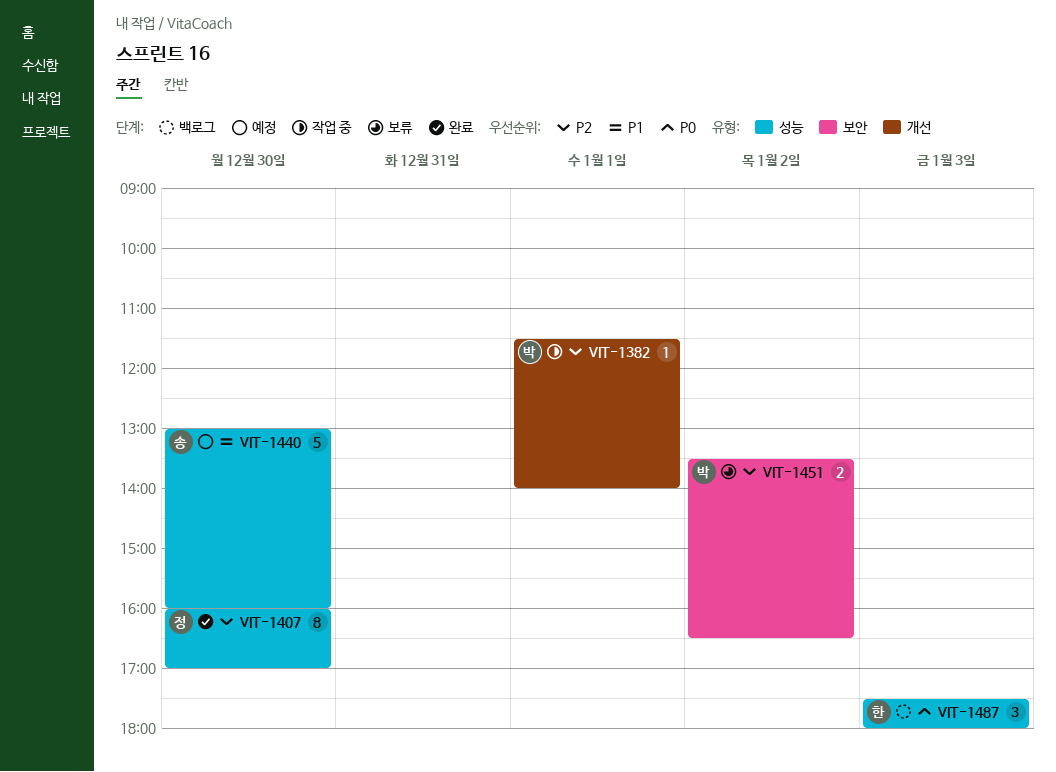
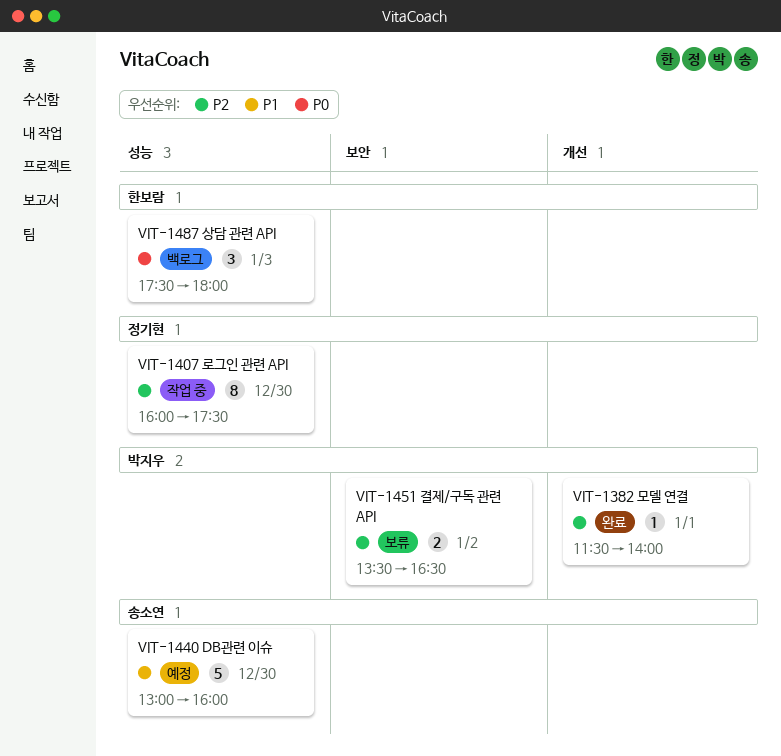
VIT-1382, status: 작업 중 -> 완료
VIT-1407, status: 완료 -> 작업 중
VIT-1407, ends: 17:00 -> 17:30

